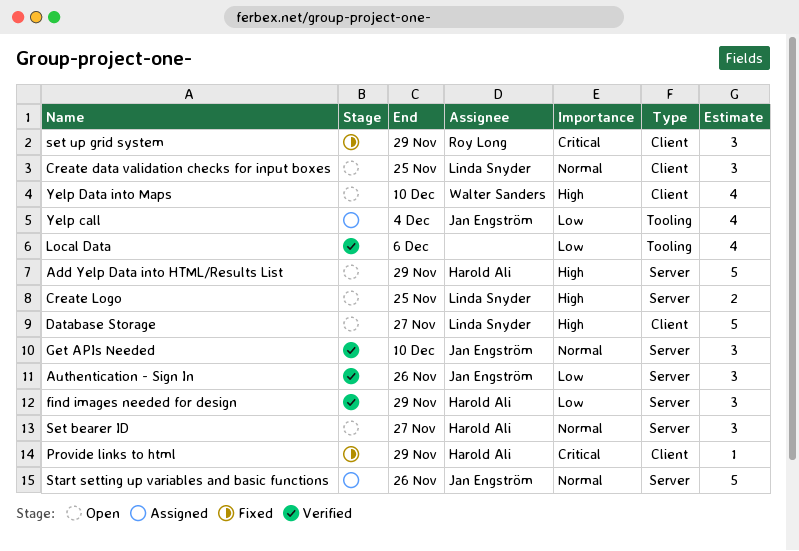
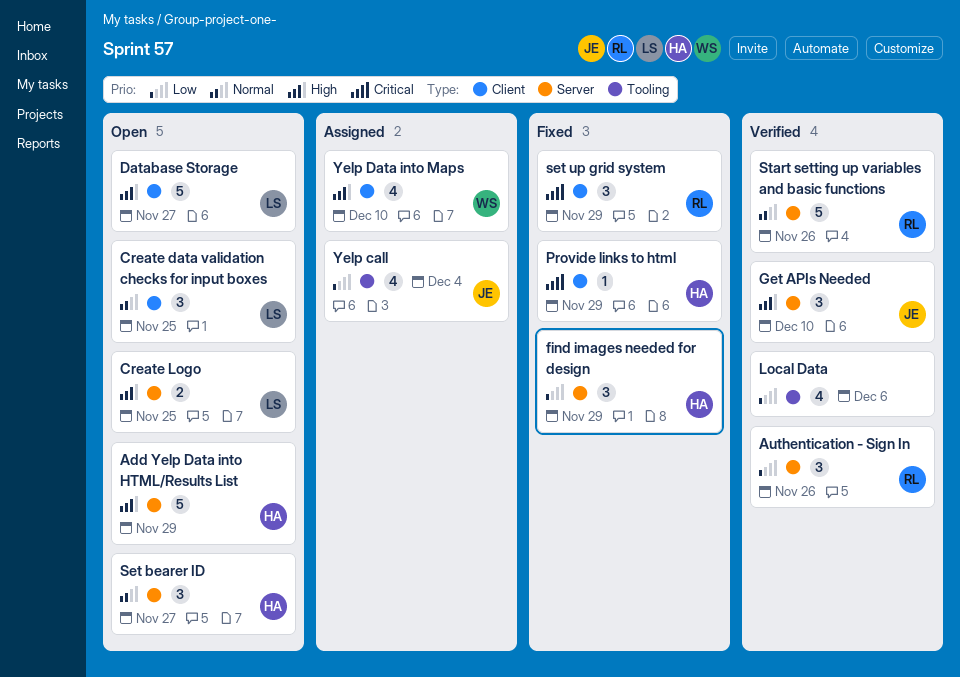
Authentication - Sign In, owner: Jan Engström -> Roy Long
find images needed for design, status: Verified -> Fixed
Get APIs Needed, priority: Normal -> High
Start setting up variables and basic functions, status: Assigned -> Verified
Start setting up variables and basic functions, owner: Jan Engström -> Roy Long
Yelp Data into Maps, status: Open -> Assigned

